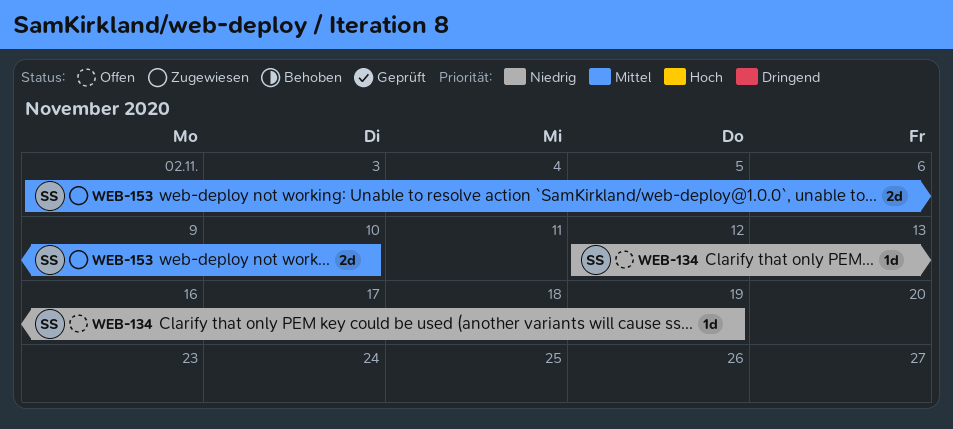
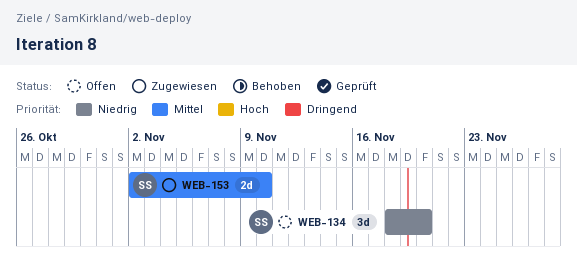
WEB-134, estimate: 1d -> 3d
WEB-134, start: Nov 12 -> Nov 18
WEB-134, due: Nov 19 -> Nov 20

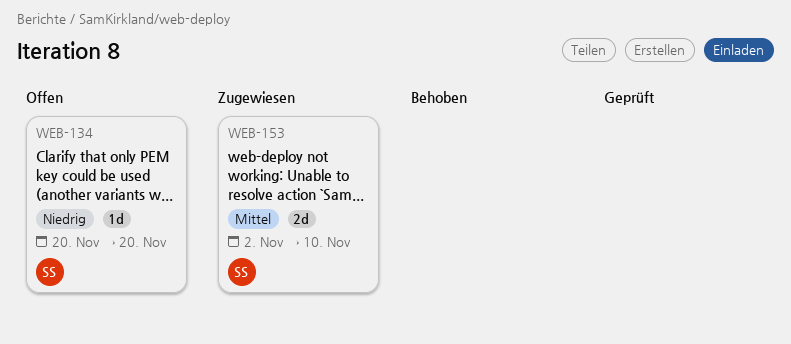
WEB-134, estimate: 3d -> 1d
WEB-134, start: Nov 18 -> Nov 20

